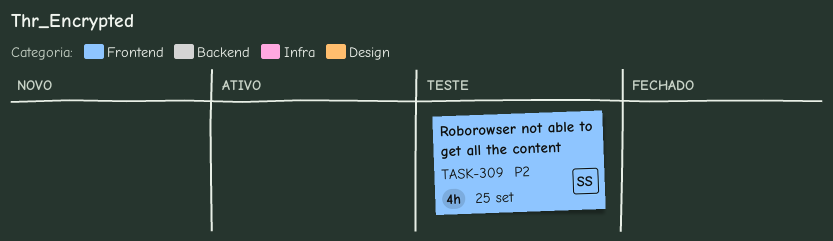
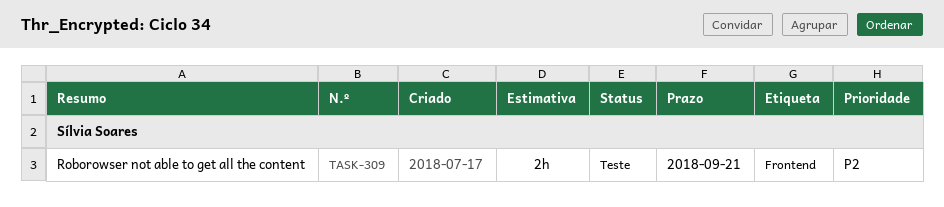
TASK-309, estimate: 4h -> 2h
TASK-309, due: Sep 25 -> Sep 21

